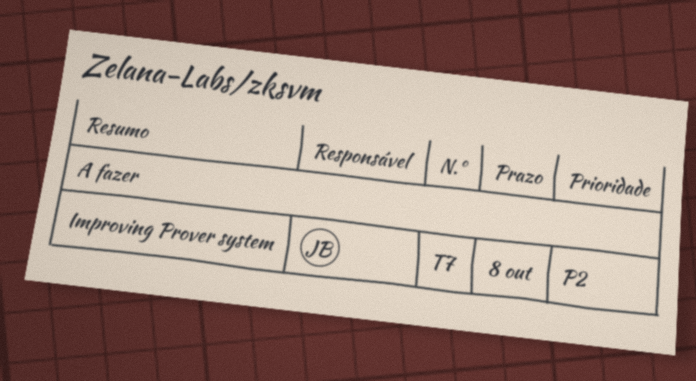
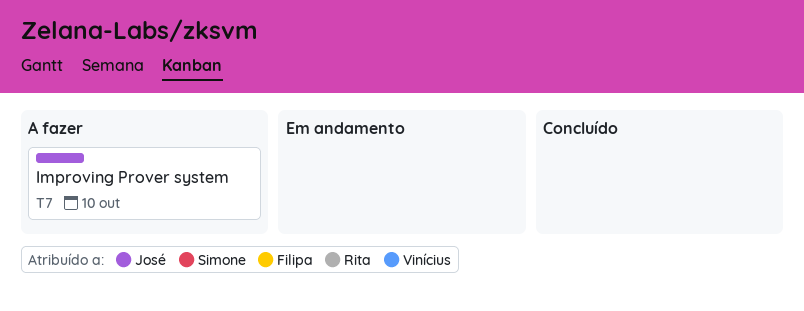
T7, due: Oct 8 -> Oct 10

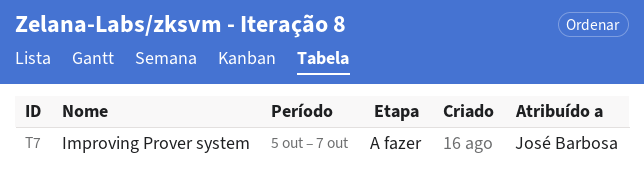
T7, due: Oct 10 -> Oct 7

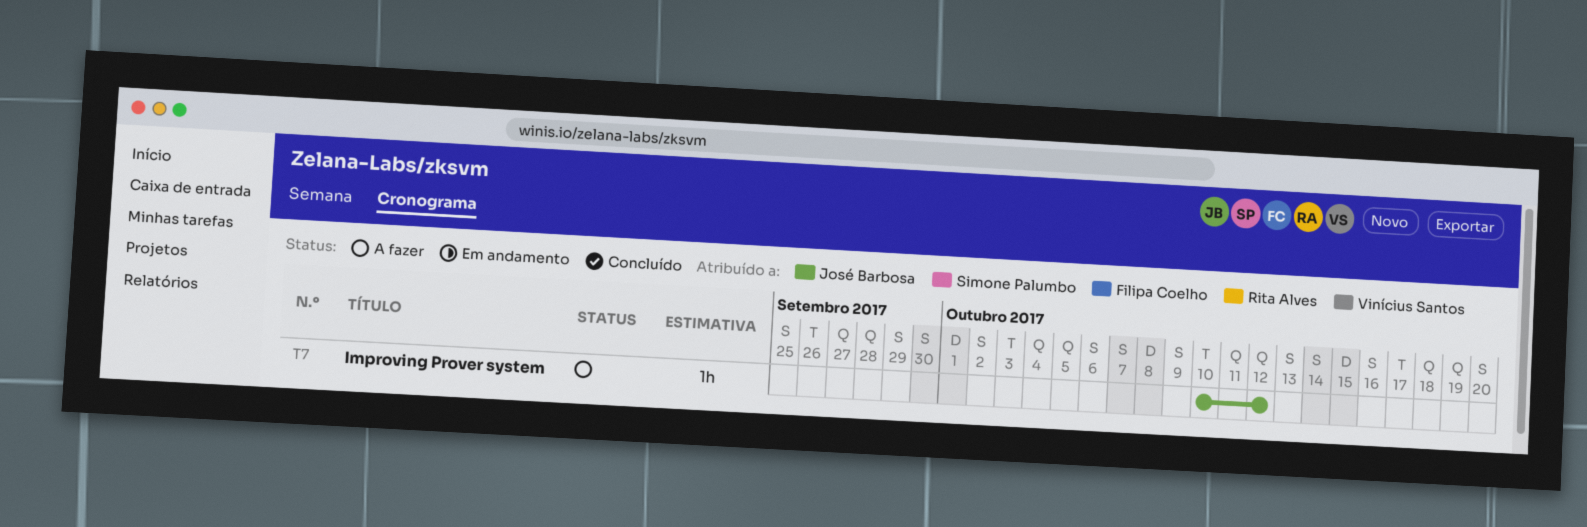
T7, start: Oct 5 -> Oct 10
T7, due: Oct 7 -> Oct 12

